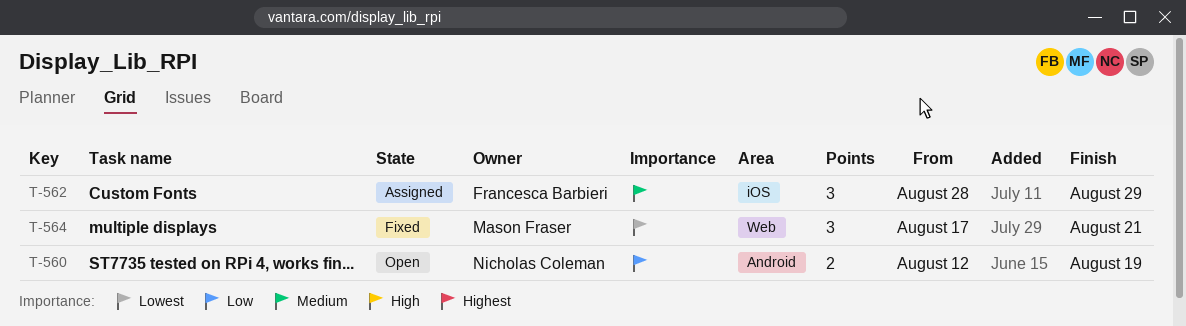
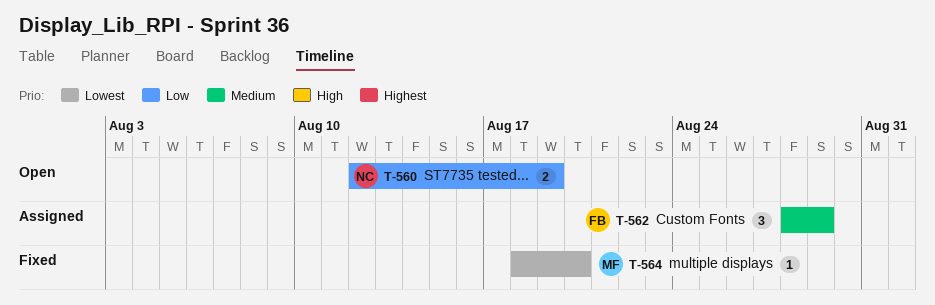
T-564, estimate: 3 -> 1
T-564, start: Aug 17 -> Aug 18
T-564, due: Aug 21 -> Aug 20

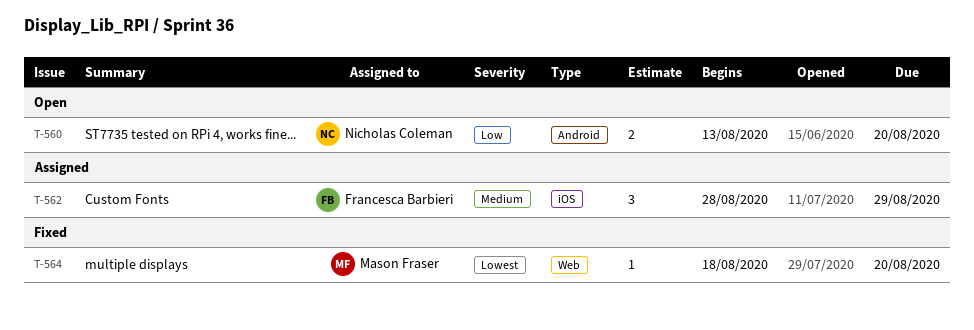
T-560, start: Aug 12 -> Aug 13
T-560, due: Aug 19 -> Aug 20

